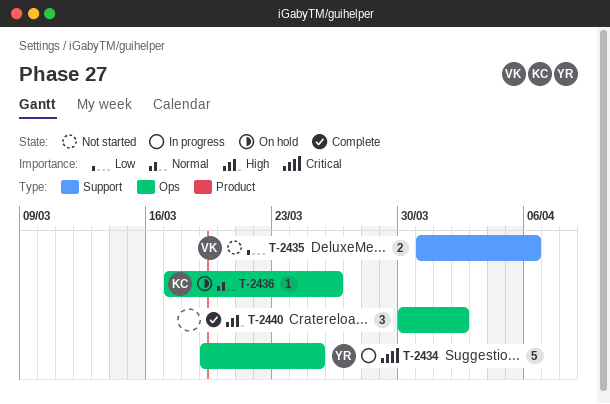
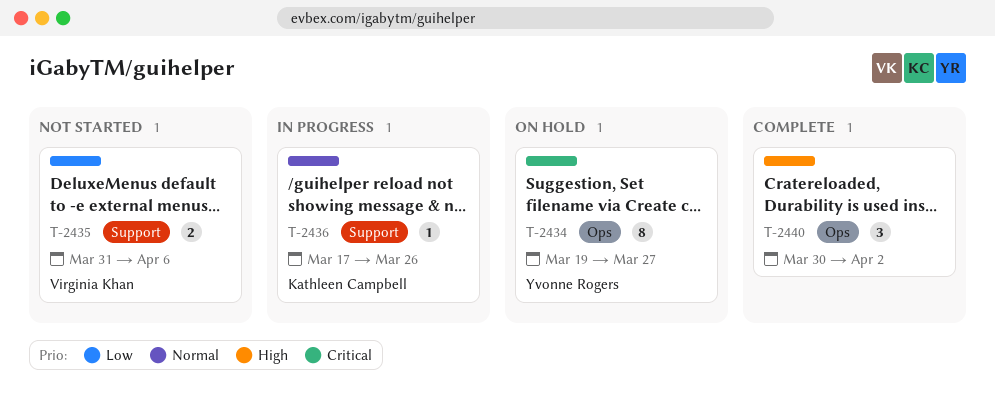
T-2434, status: In progress -> On hold
T-2434, estimate: 5 -> 8
T-2434, due: Mar 25 -> Mar 27
T-2436, status: On hold -> In progress
T-2436, label: Ops -> Support

